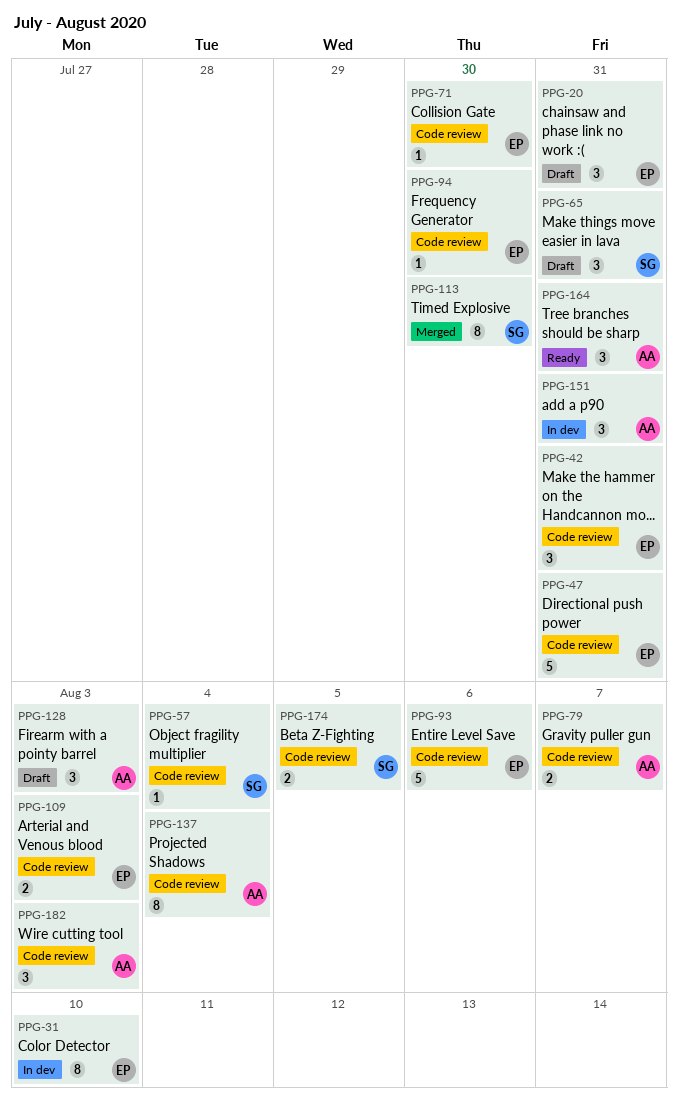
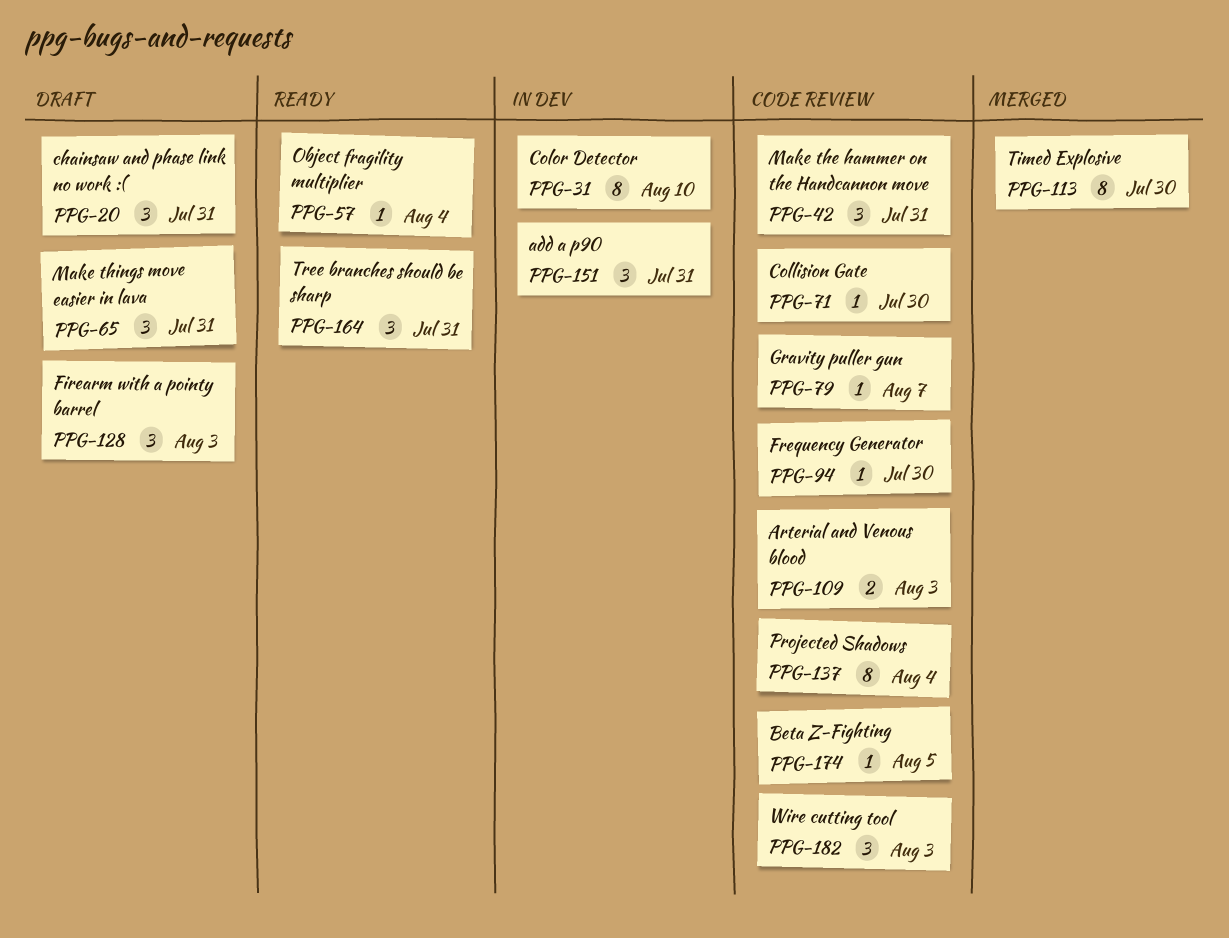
PPG-47: present -> none
PPG-57, status: Code review -> Ready
PPG-79, estimate: 2 -> 1
PPG-93: present -> none
PPG-174, estimate: 2 -> 1

